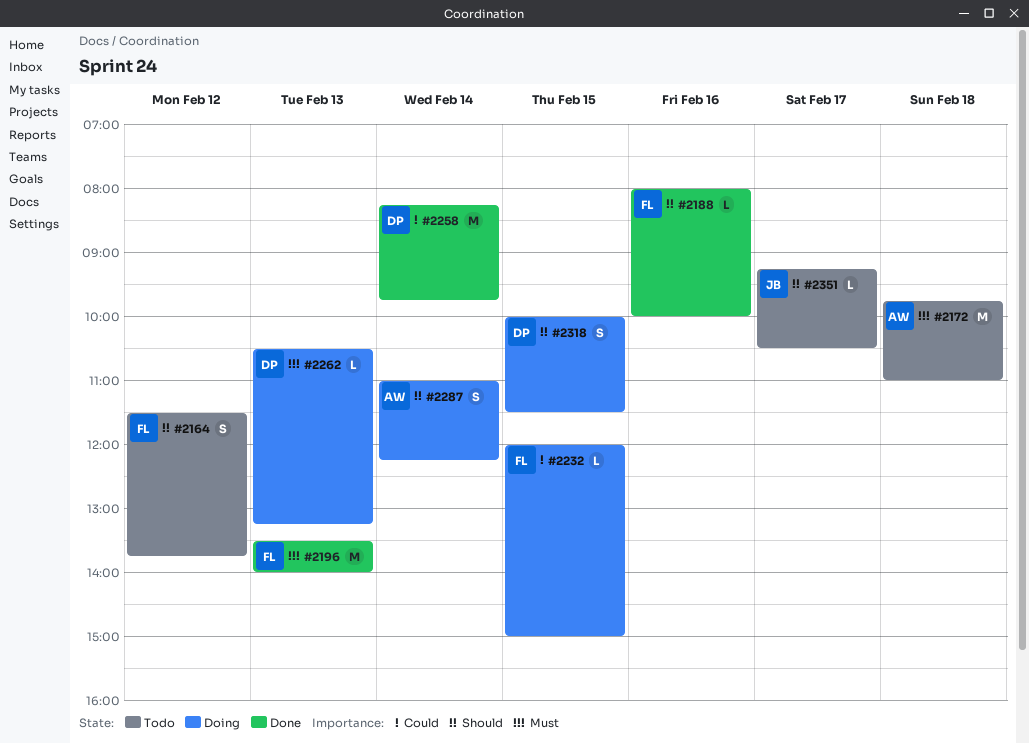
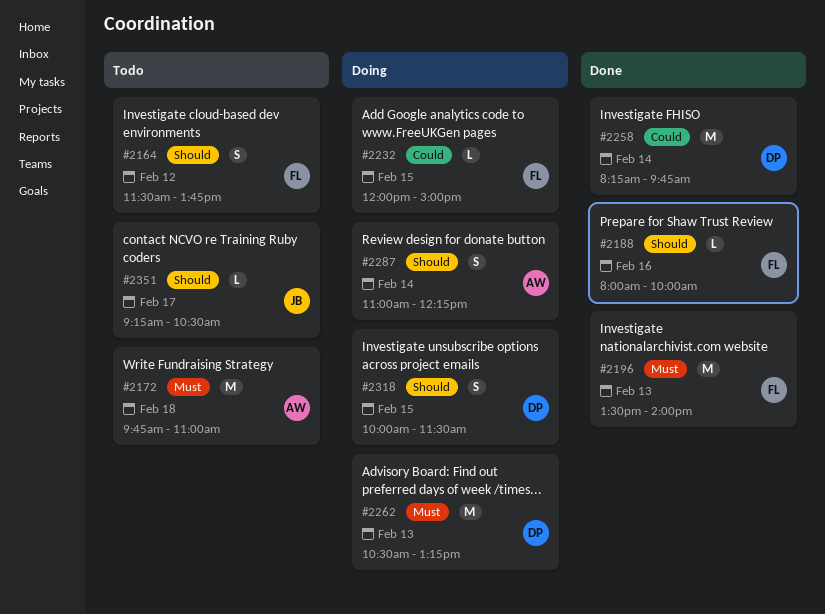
#2262, estimate: L -> M

